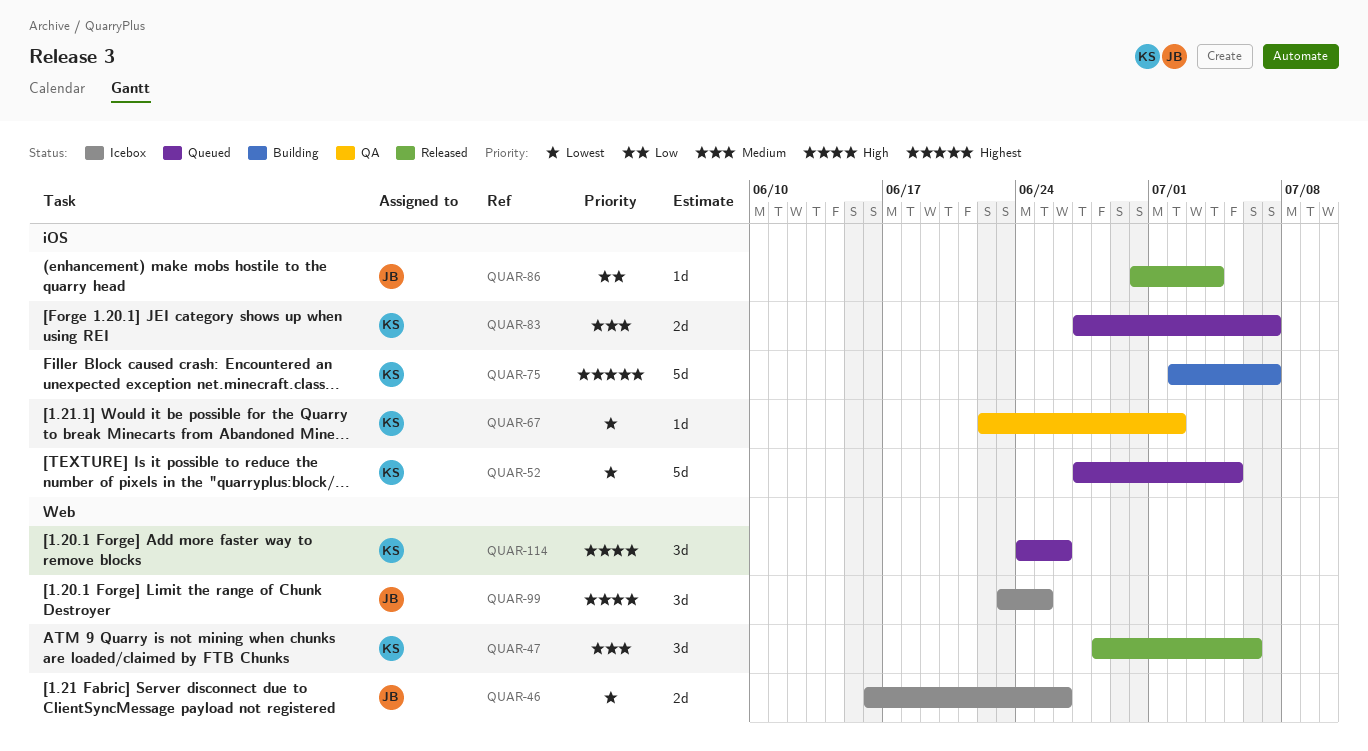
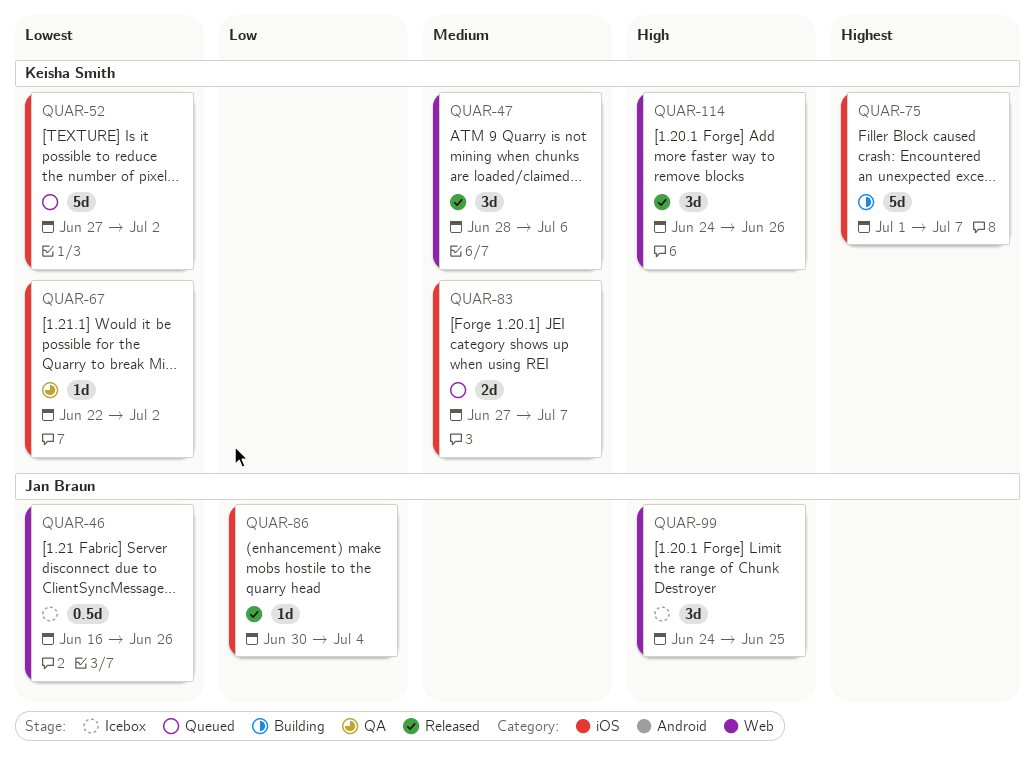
QUAR-46, estimate: 2d -> 0.5d
QUAR-52, due: Jul 5 -> Jul 2
QUAR-75, start: Jul 2 -> Jul 1
QUAR-99, start: Jun 23 -> Jun 24
QUAR-114, status: Queued -> Released

